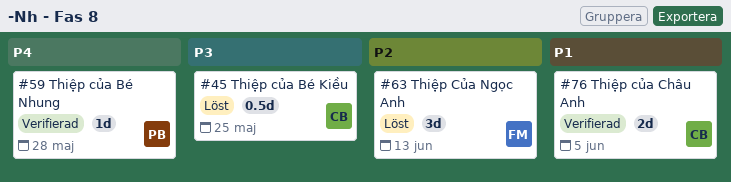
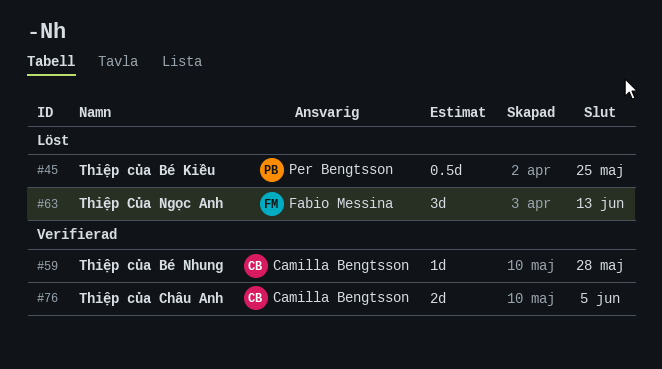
#45, owner: Camilla Bengtsson -> Per Bengtsson
#59, owner: Per Bengtsson -> Camilla Bengtsson

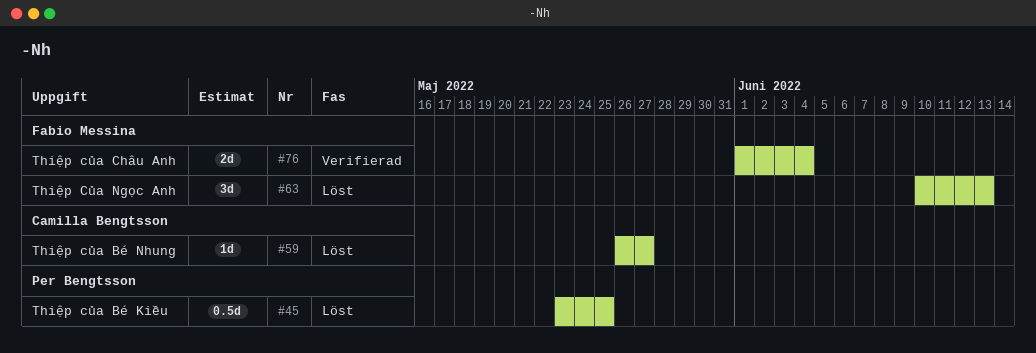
#59, status: Verifierad -> Löst
#59, due: May 28 -> May 27
#76, owner: Camilla Bengtsson -> Fabio Messina
#76, due: Jun 5 -> Jun 4

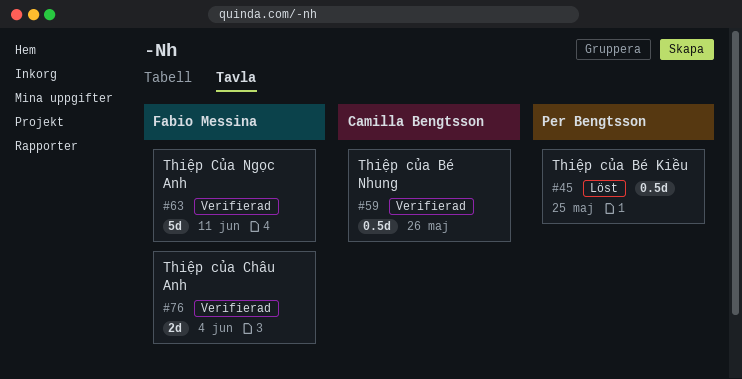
#59, status: Löst -> Verifierad
#59, estimate: 1d -> 0.5d
#59, due: May 27 -> May 26
#63, status: Löst -> Verifierad
#63, estimate: 3d -> 5d
#63, due: Jun 13 -> Jun 11

